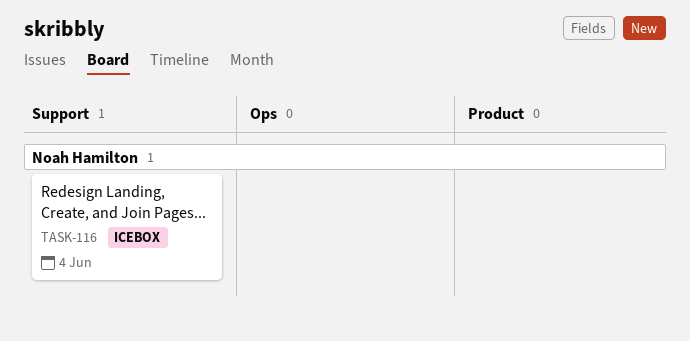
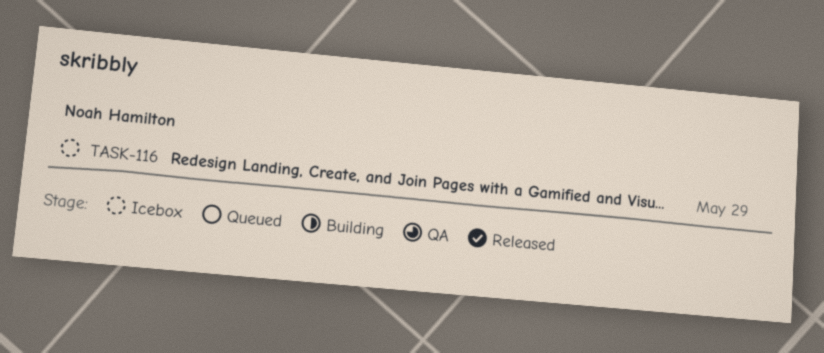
TASK-116, due: Jun 4 -> May 29

